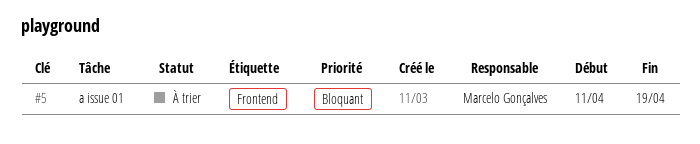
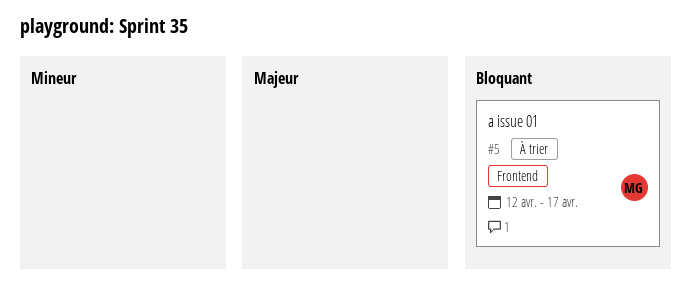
#5, start: Apr 11 -> Apr 12
#5, due: Apr 19 -> Apr 17

